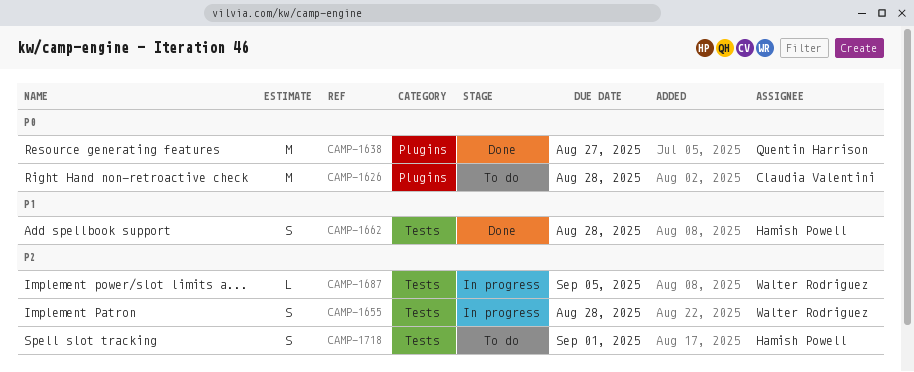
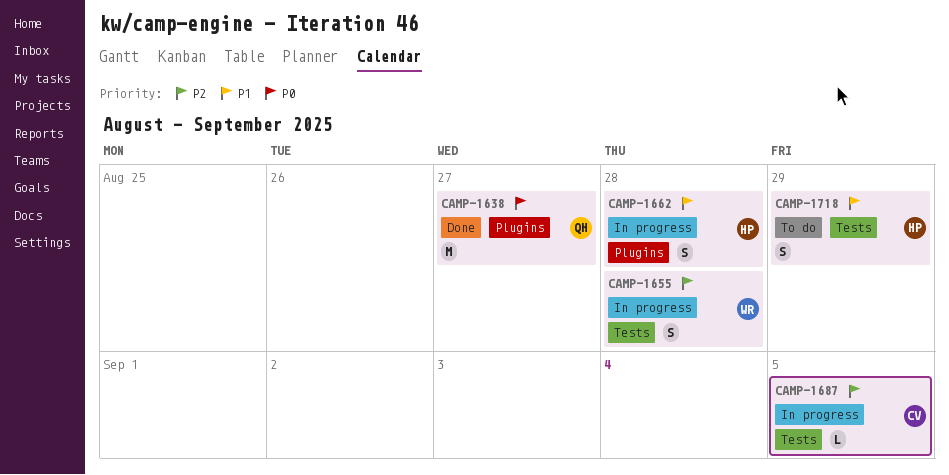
CAMP-1626: present -> none
CAMP-1662, status: Done -> In progress
CAMP-1662, label: Tests -> Plugins
CAMP-1687, owner: Walter Rodriguez -> Claudia Valentini
CAMP-1718, priority: P2 -> P1
CAMP-1718, due: Sep 1 -> Aug 29

